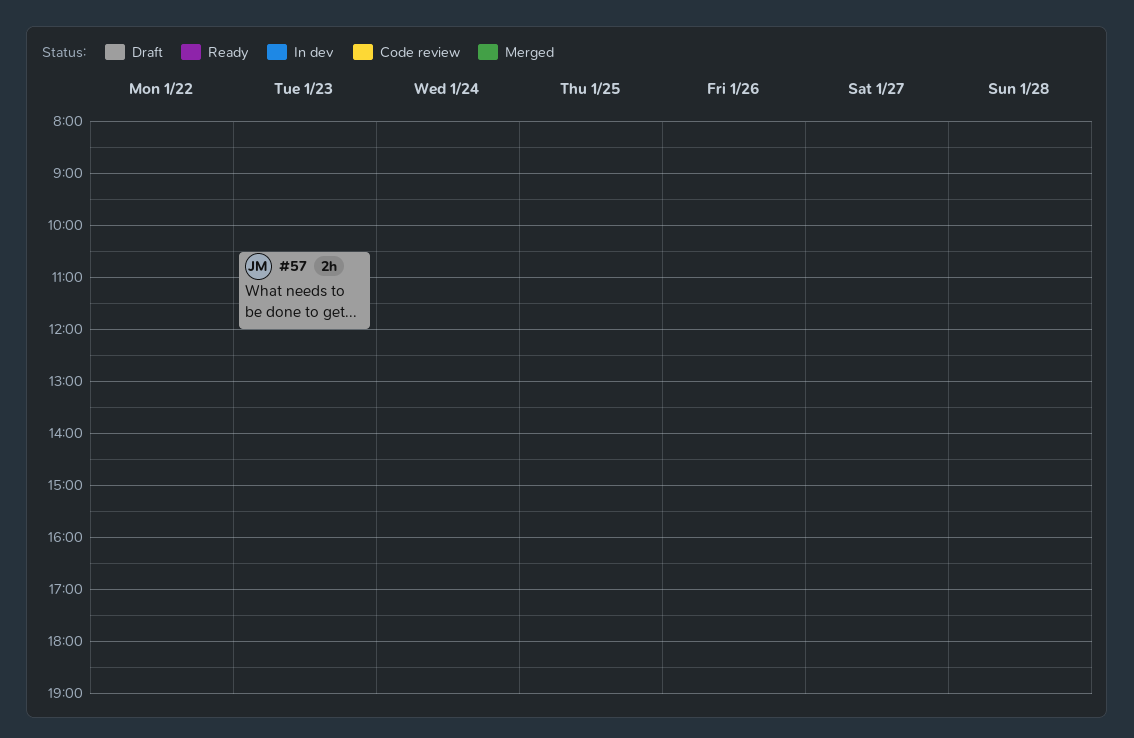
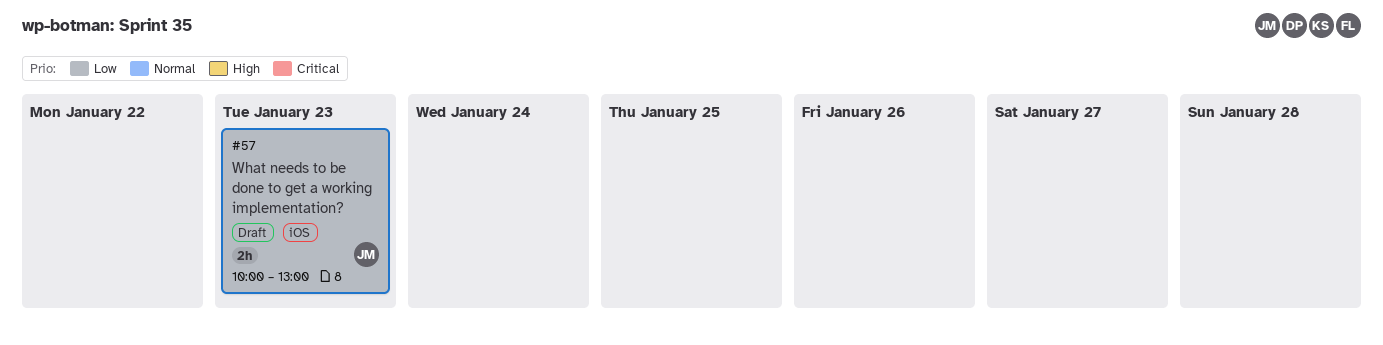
#57, begins: 10:30 -> 10:00
#57, ends: 12:00 -> 13:00

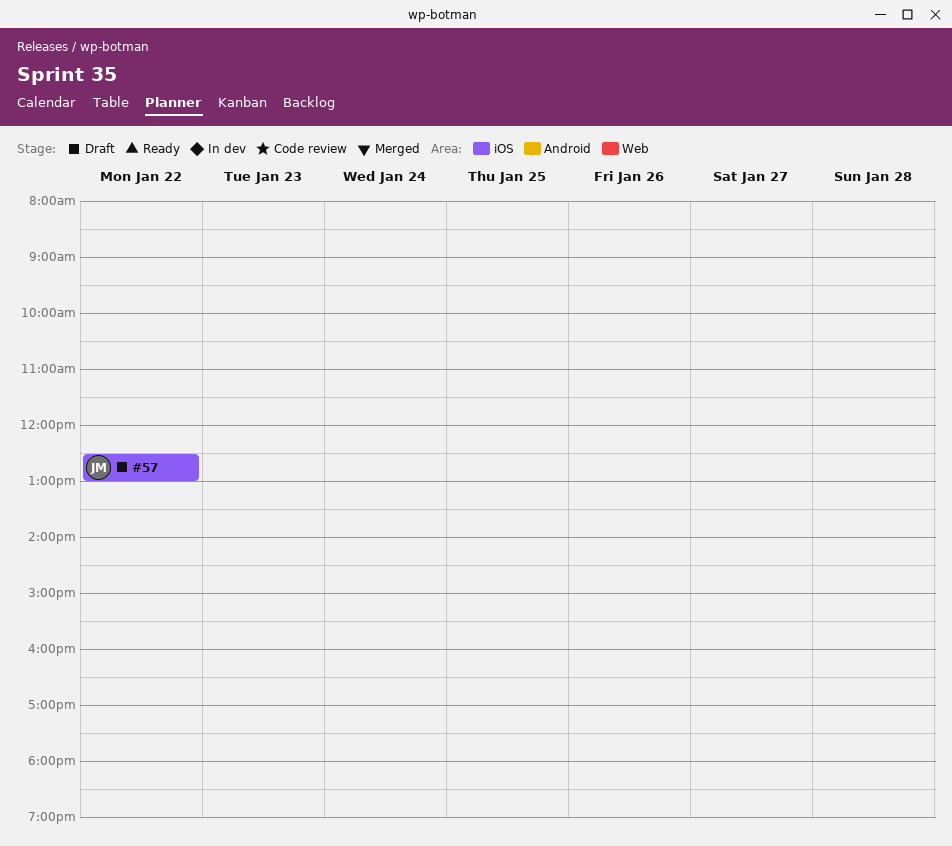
#57, day: Jan 23 -> Jan 22
#57, begins: 10:00 -> 12:30

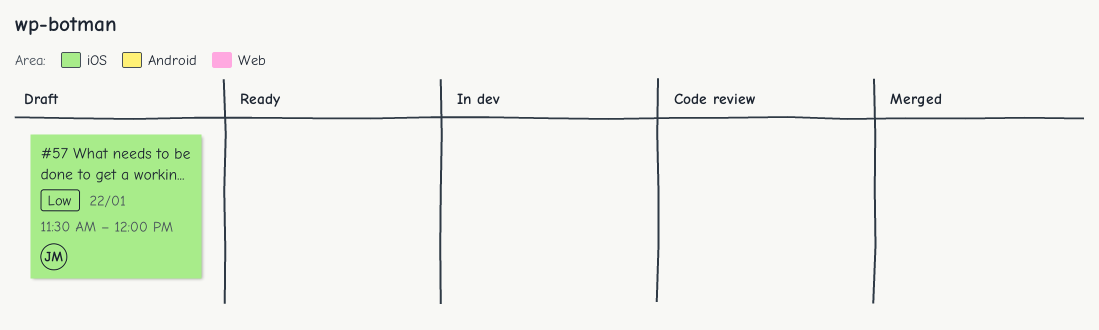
#57, begins: 12:30 -> 11:30
#57, ends: 13:00 -> 12:00

